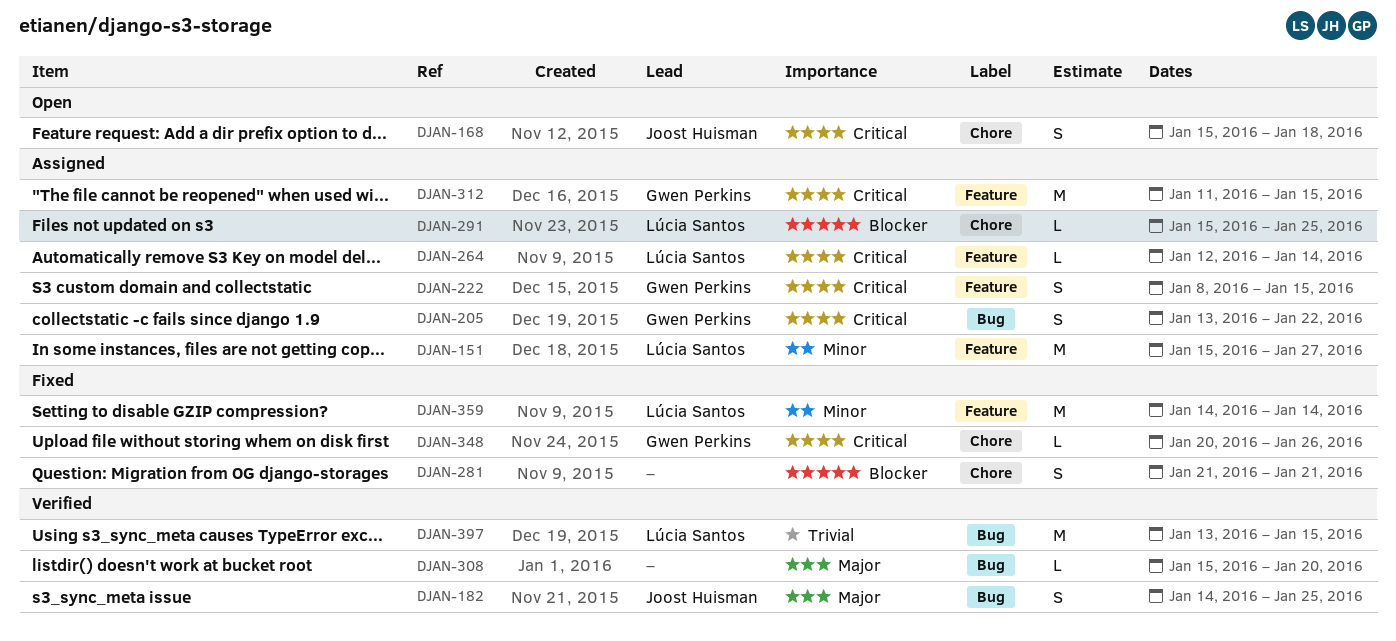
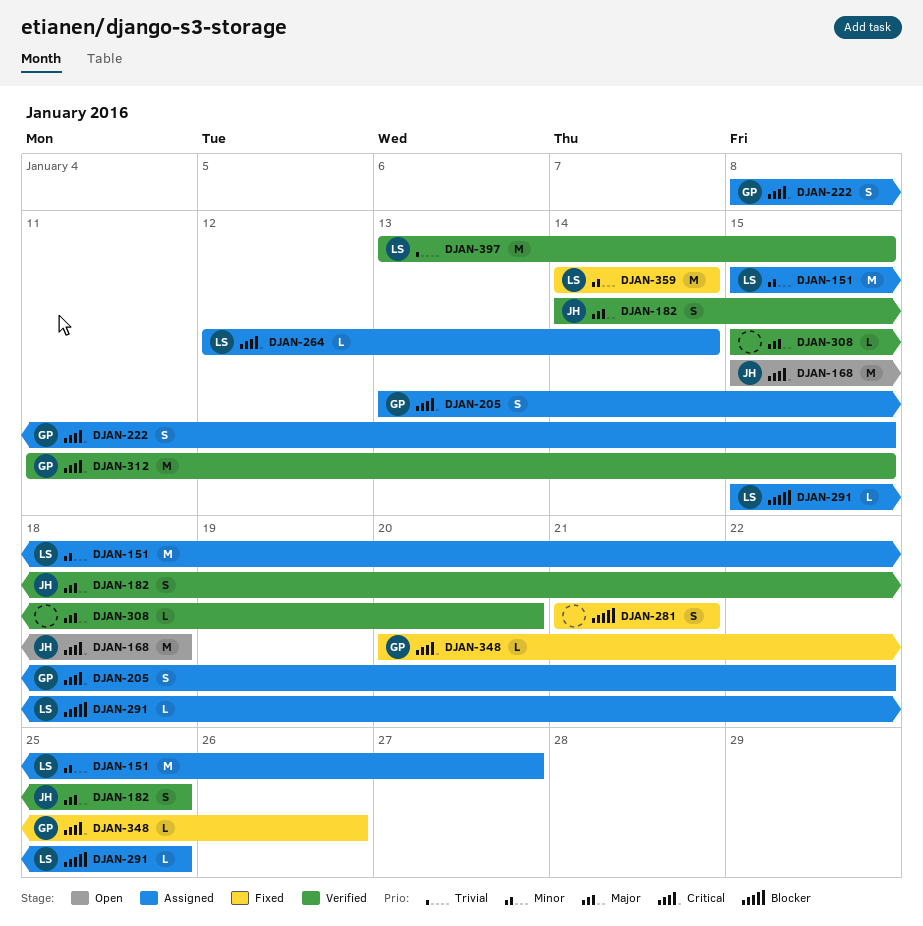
DJAN-168, estimate: S -> M
DJAN-312, status: Assigned -> Verified

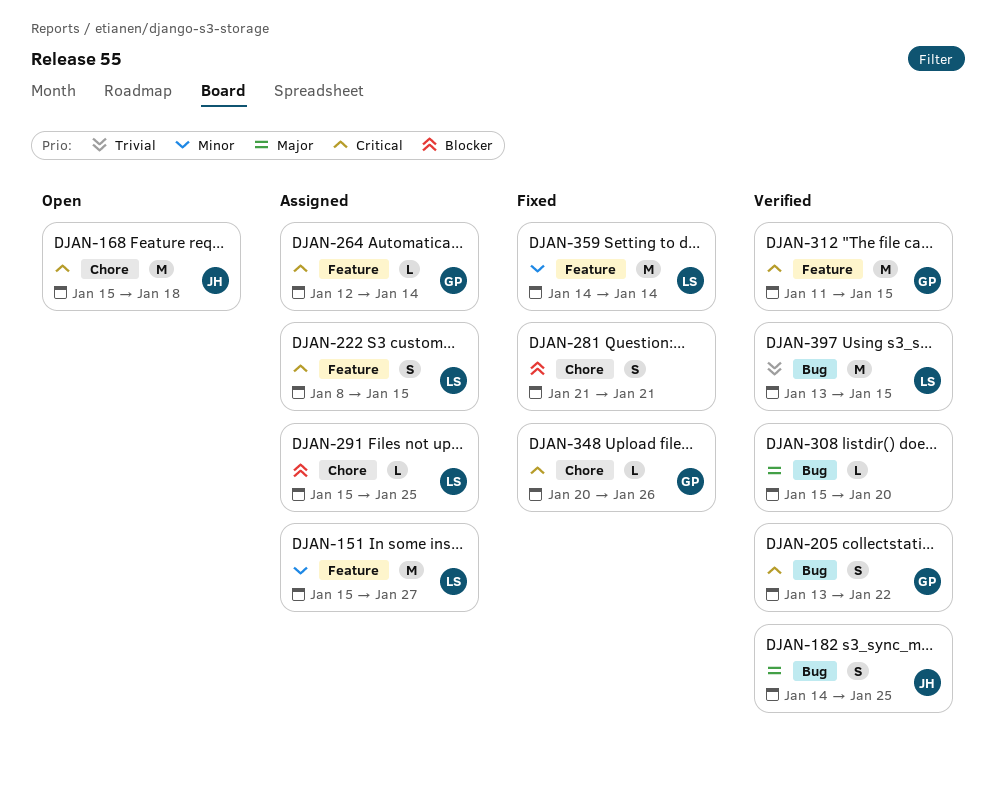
DJAN-205, status: Assigned -> Verified
DJAN-222, owner: GP -> LS
DJAN-264, owner: LS -> GP

